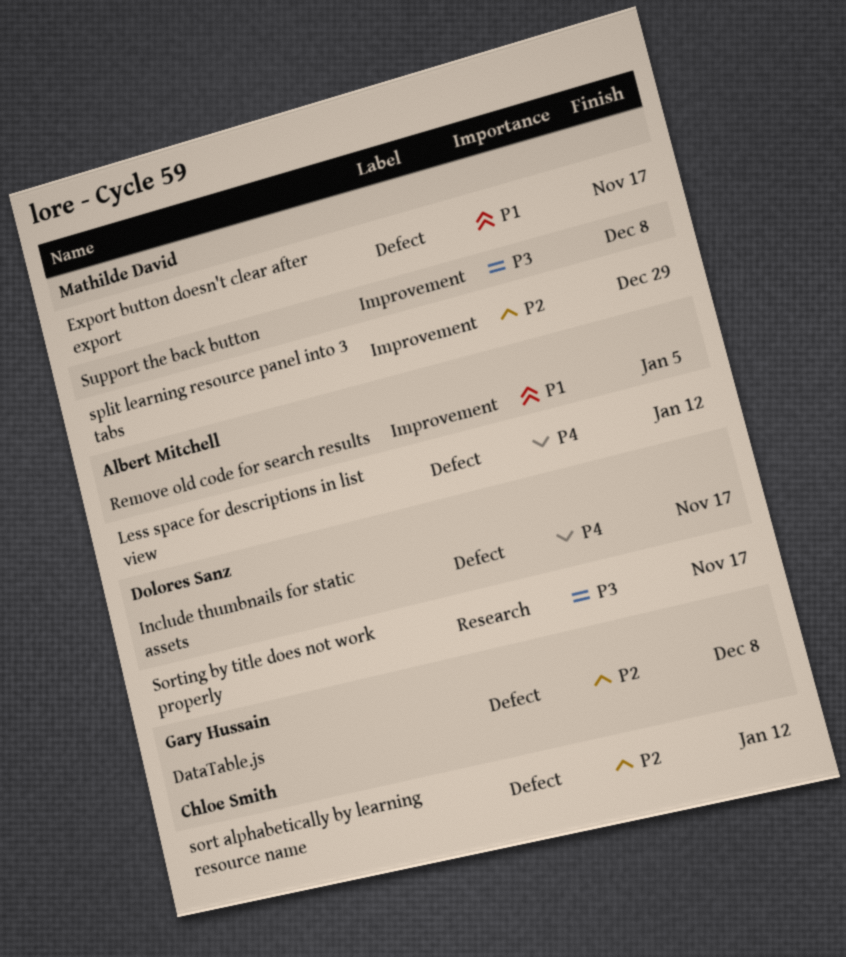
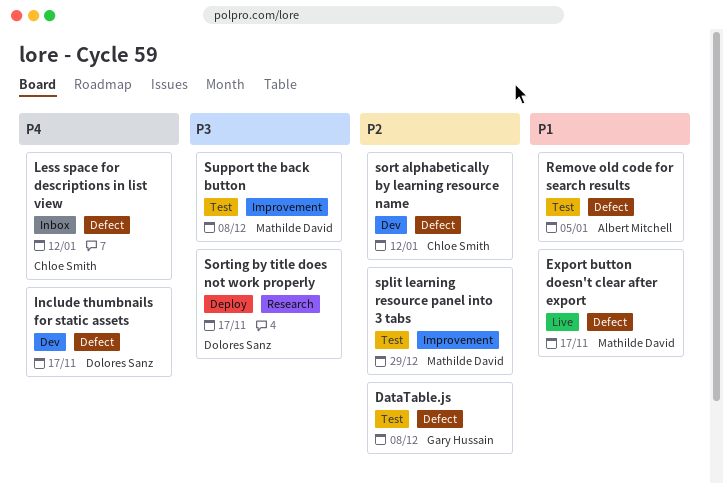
Less space for descriptions in list view, owner: Albert Mitchell -> Chloe Smith
Remove old code for search results, label: Improvement -> Defect

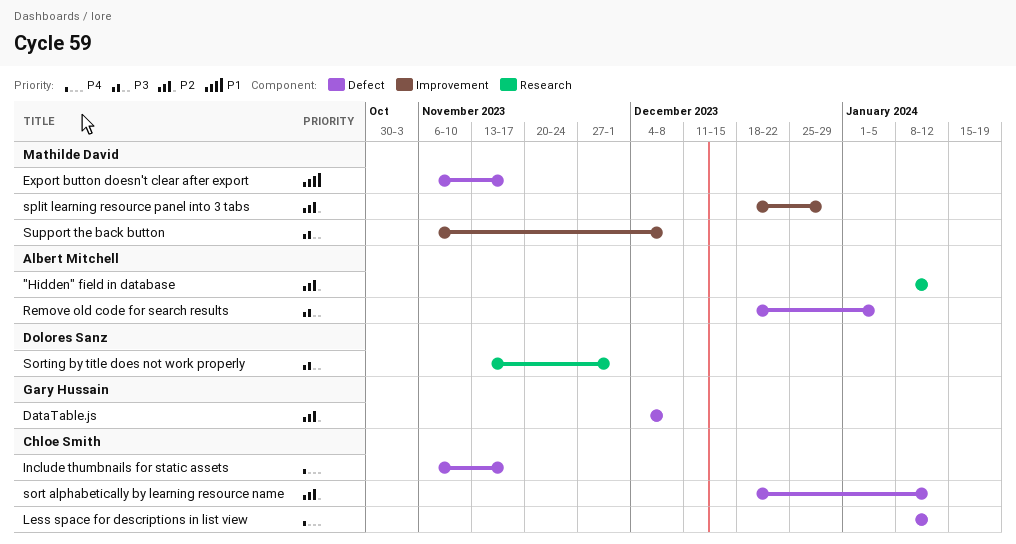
"Hidden" field in database: none -> present
Include thumbnails for static assets, owner: Dolores Sanz -> Chloe Smith
Remove old code for search results, priority: P1 -> P3
Sorting by title does not work properly, due: Nov 17 -> Dec 1

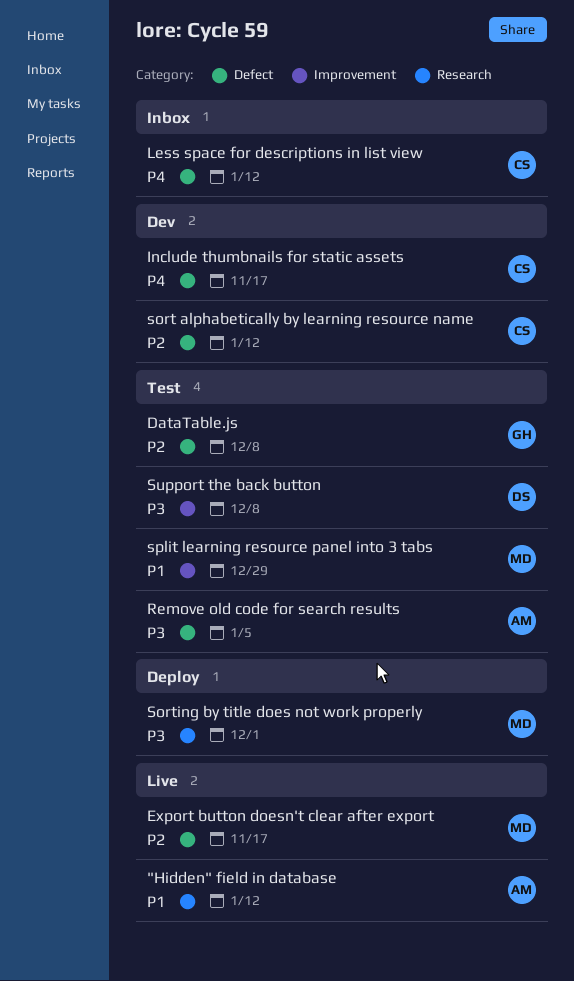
"Hidden" field in database, priority: P2 -> P1
Export button doesn't clear after export, priority: P1 -> P2
Sorting by title does not work properly, owner: Dolores Sanz -> Mathilde David
split learning resource panel into 3 tabs, priority: P2 -> P1
Support the back button, owner: Mathilde David -> Dolores Sanz

